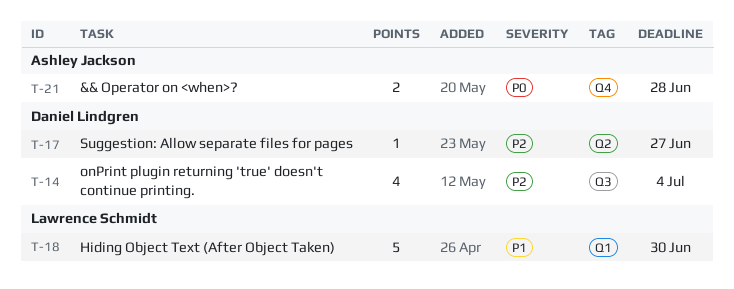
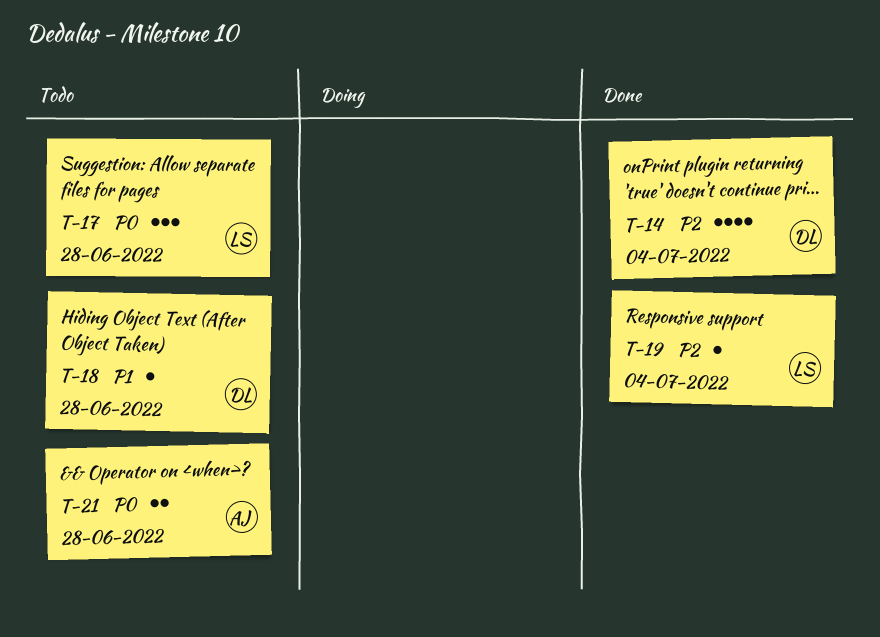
T-17, owner: Daniel Lindgren -> Lawrence Schmidt
T-17, priority: P2 -> P0
T-17, estimate: 1 -> 3
T-17, due: Jun 27 -> Jun 28
T-18, owner: Lawrence Schmidt -> Daniel Lindgren
T-18, estimate: 5 -> 1
T-18, due: Jun 30 -> Jun 28
T-19: none -> present

